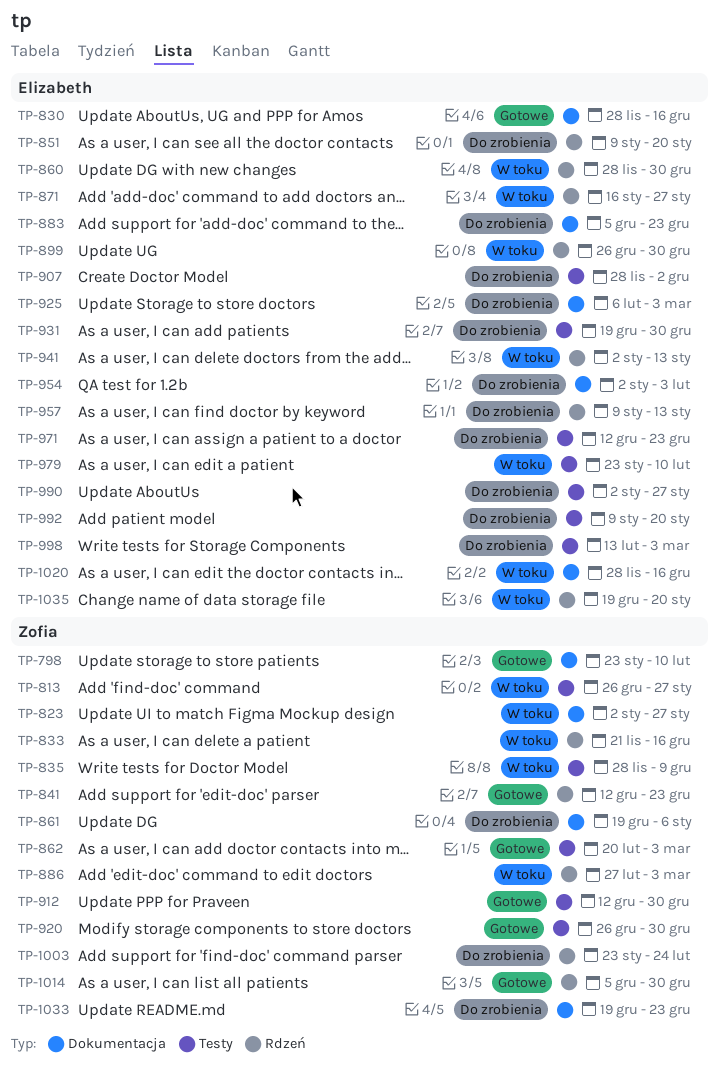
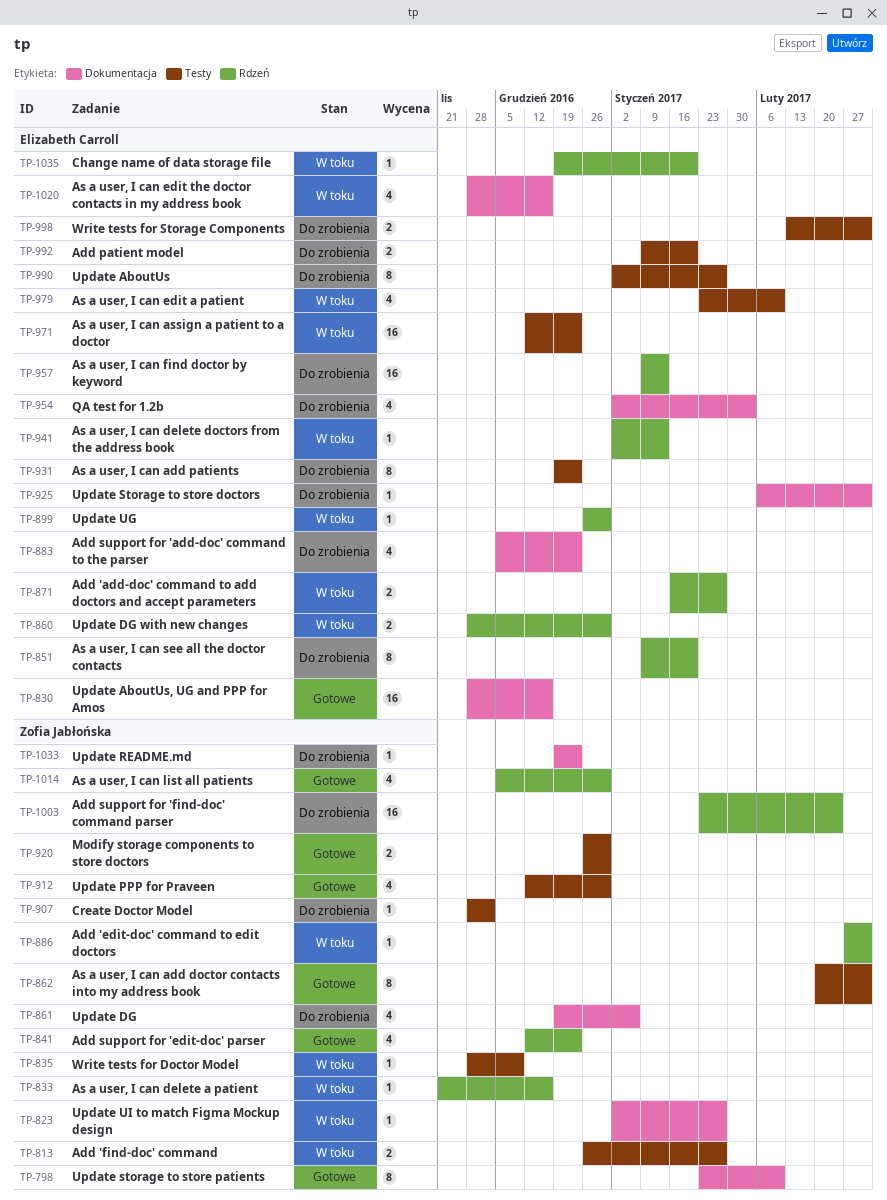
TP-907, owner: Elizabeth Carroll -> Zofia Jabłońska
TP-931, due: Dec 30 -> Dec 23
TP-971, status: Do zrobienia -> W toku

